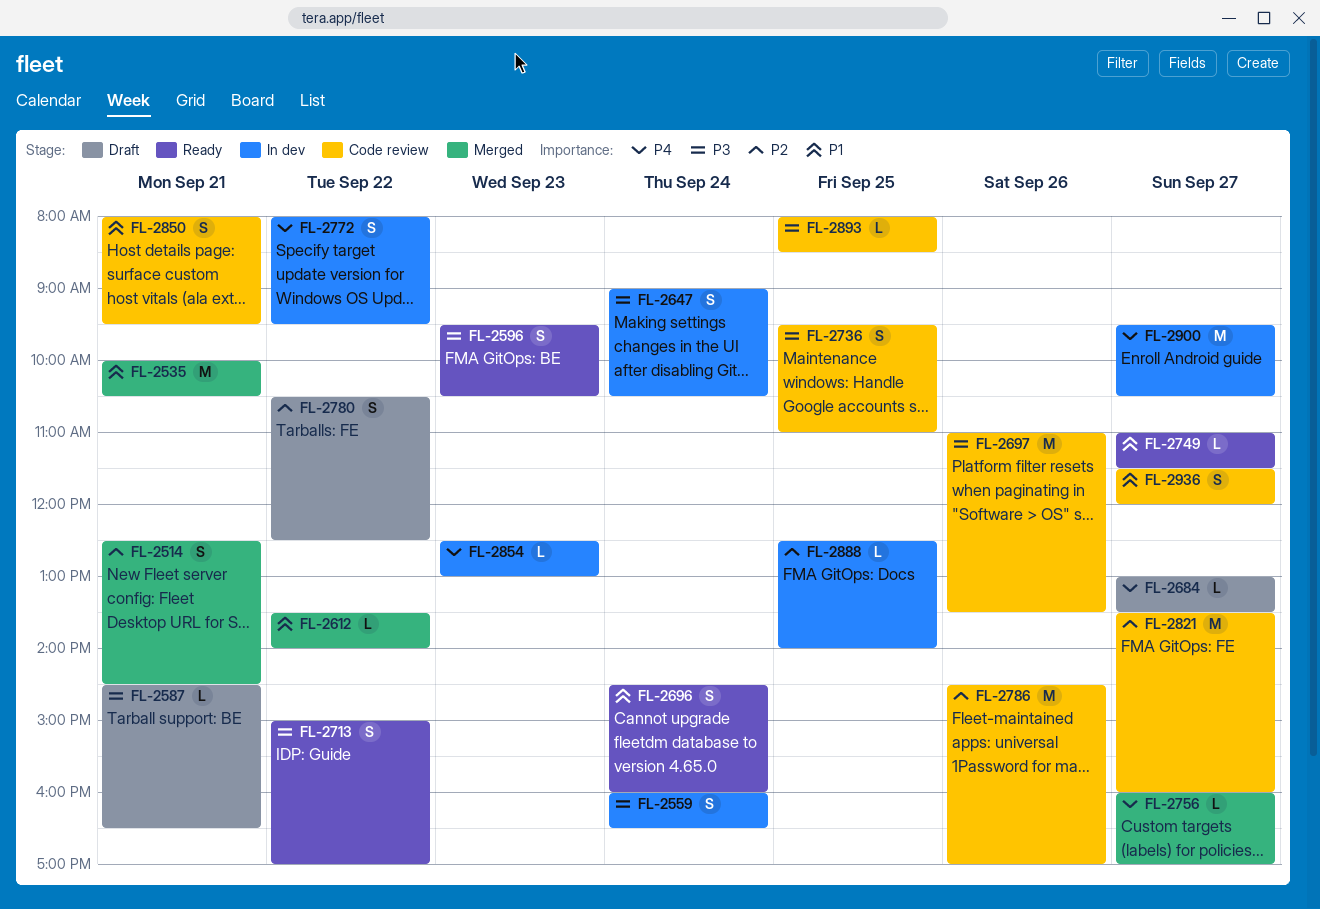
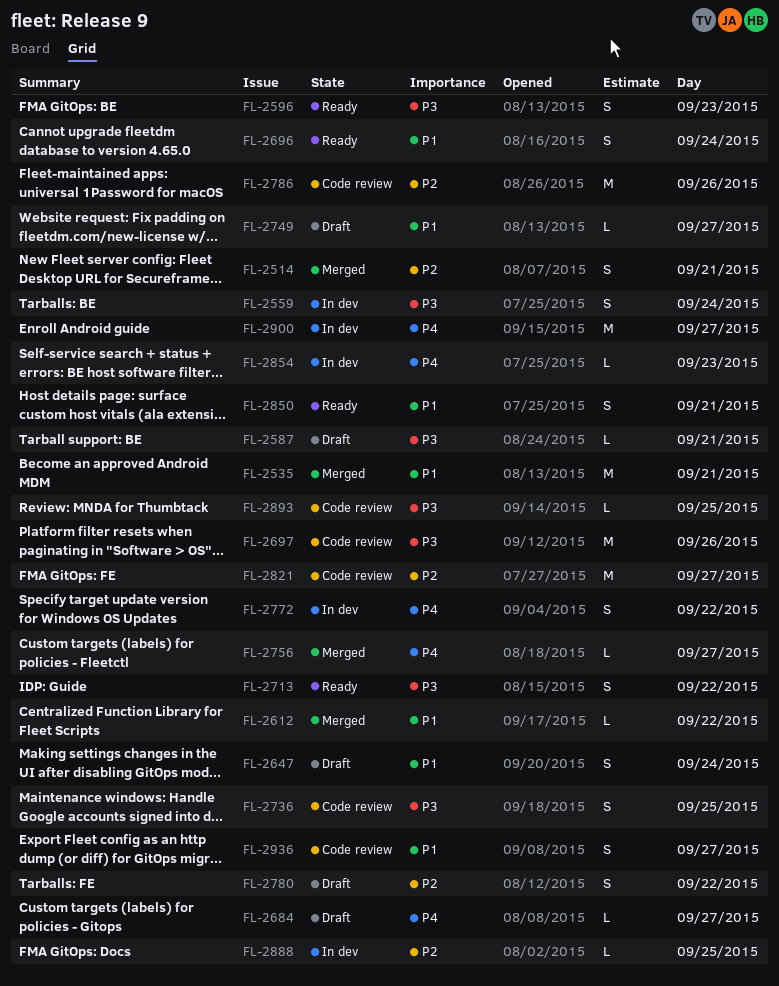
FL-2647, status: In dev -> Draft
FL-2647, priority: P3 -> P1
FL-2749, status: Ready -> Draft
FL-2850, status: Code review -> Ready

